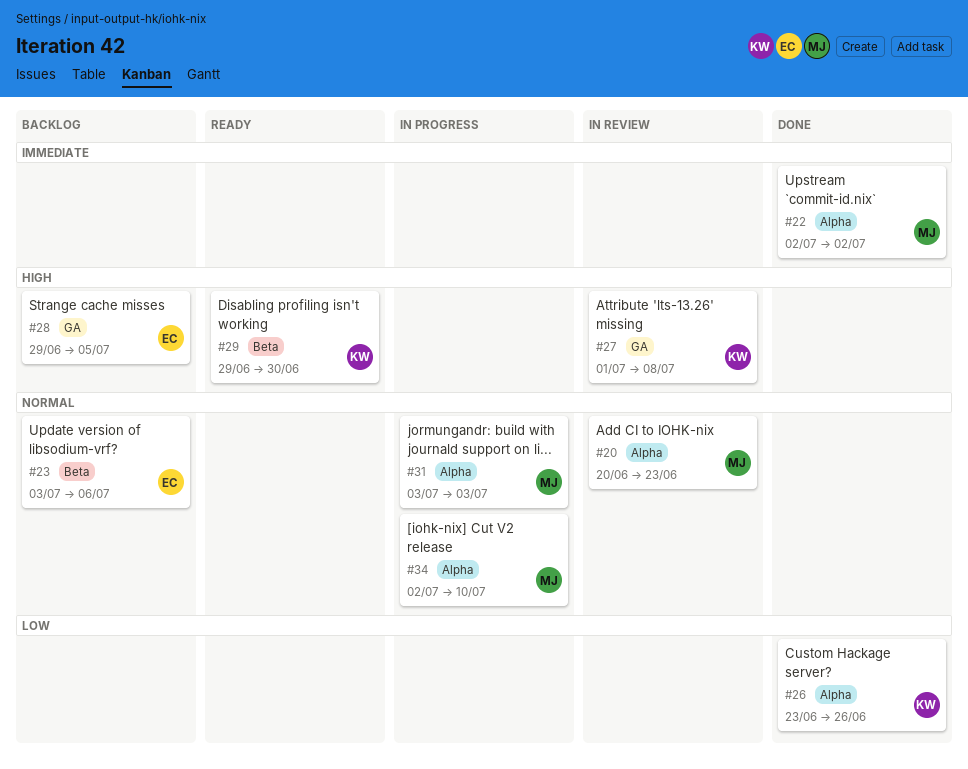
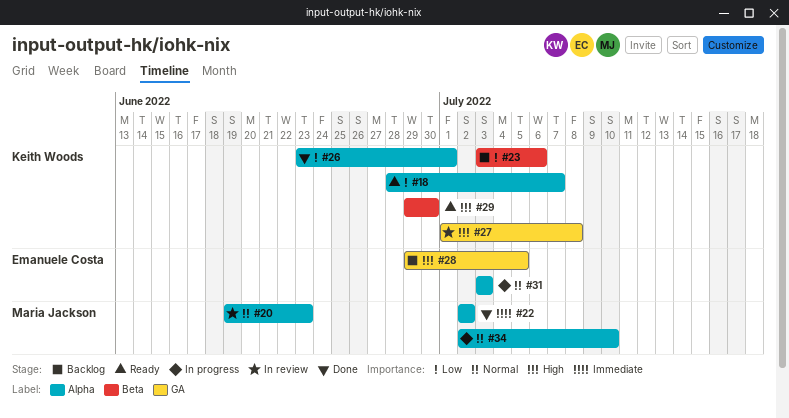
#18: none -> present
#20, start: Jun 20 -> Jun 19
#23, owner: Emanuele Costa -> Keith Woods
#23, priority: Normal -> Low
#26, due: Jun 26 -> Jul 1
#31, owner: Maria Jackson -> Emanuele Costa

